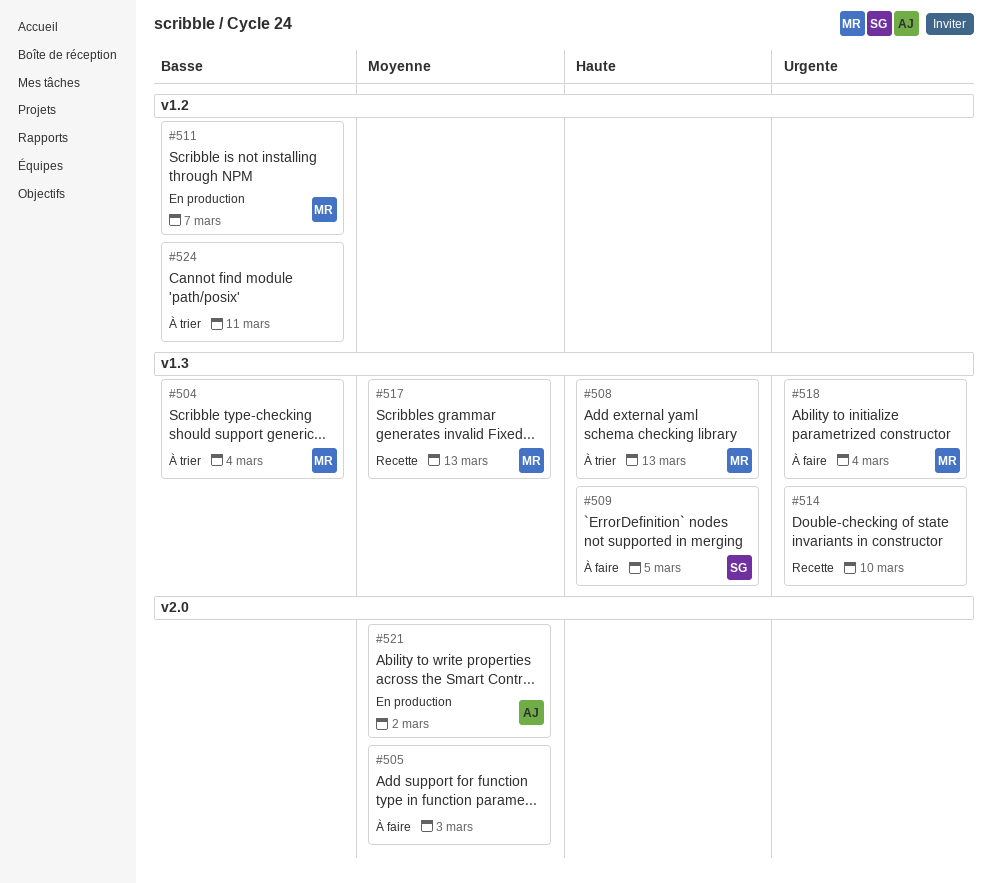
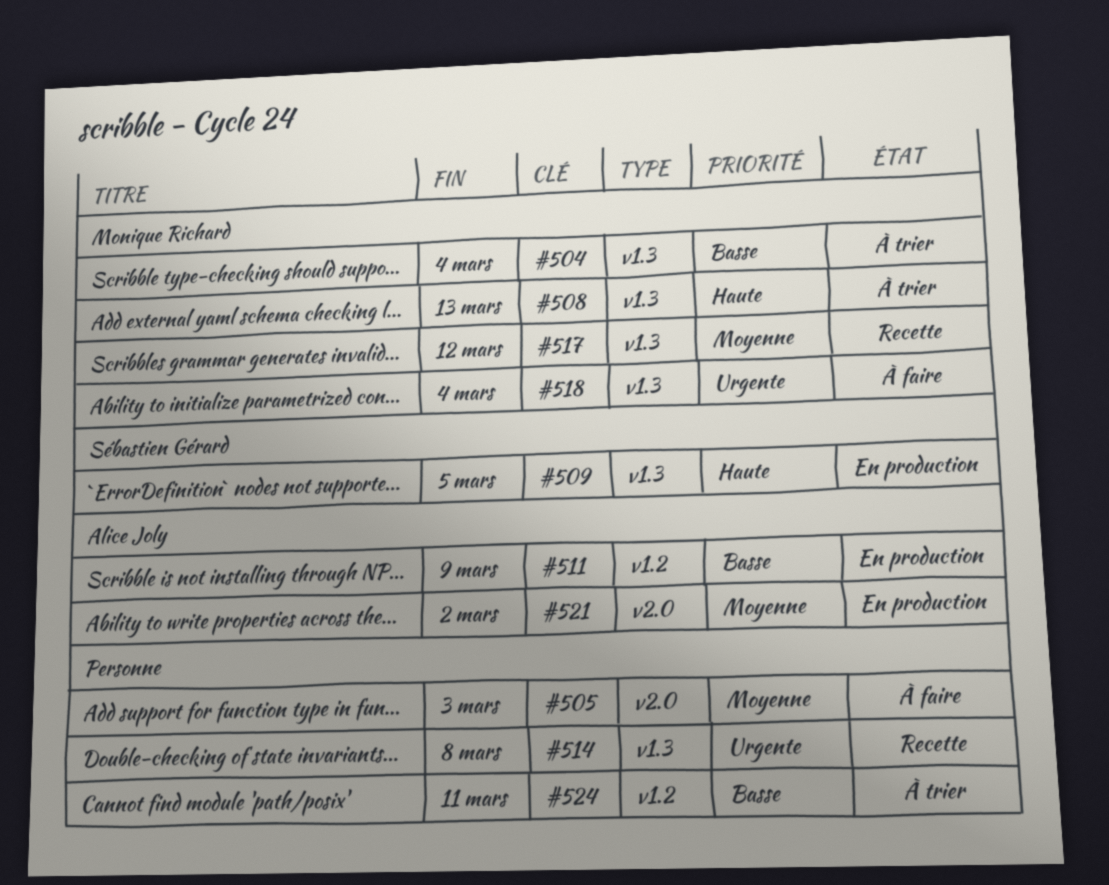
#509, status: À faire -> En production
#511, owner: Monique Richard -> Alice Joly
#511, due: Mar 7 -> Mar 9
#514, due: Mar 10 -> Mar 8
#517, due: Mar 13 -> Mar 12

